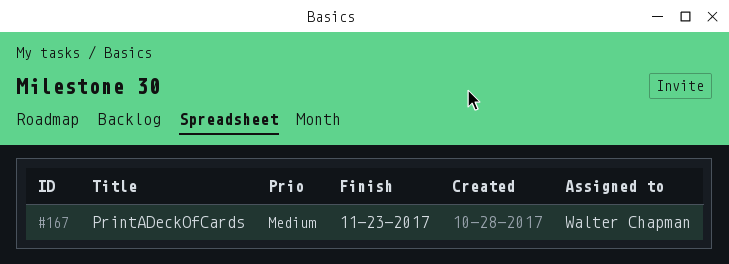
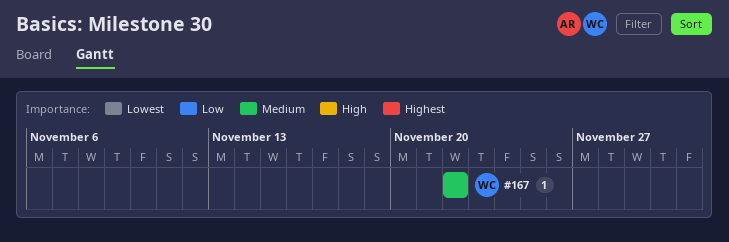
#167, due: Nov 23 -> Nov 22

